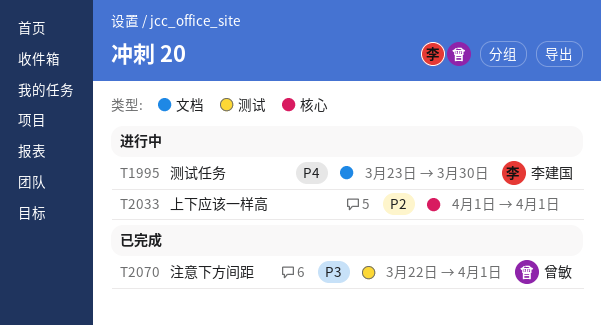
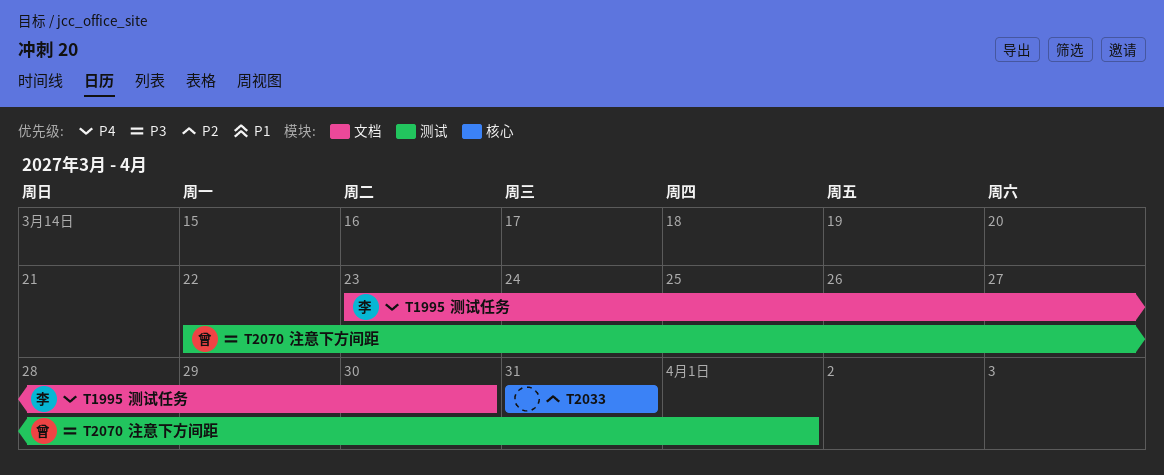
T2033, start: Apr 1 -> Mar 31
T2033, due: Apr 1 -> Mar 31

